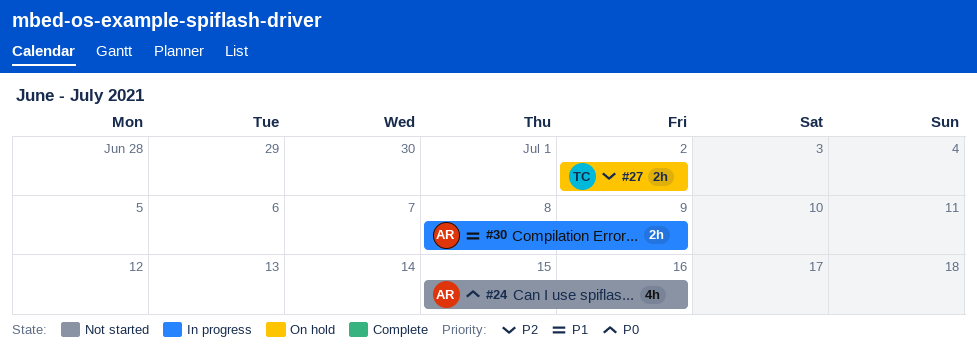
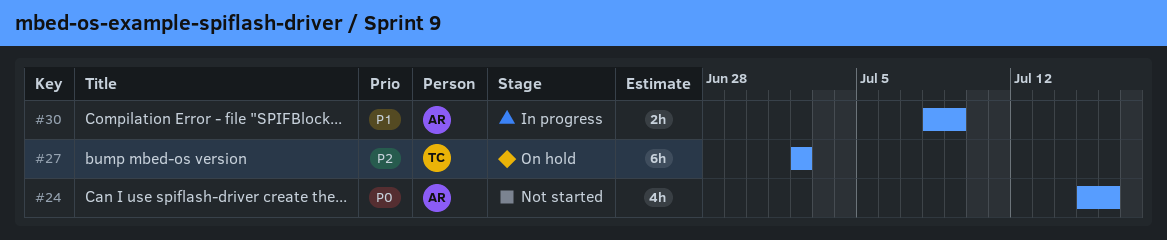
#27, estimate: 2h -> 6h

